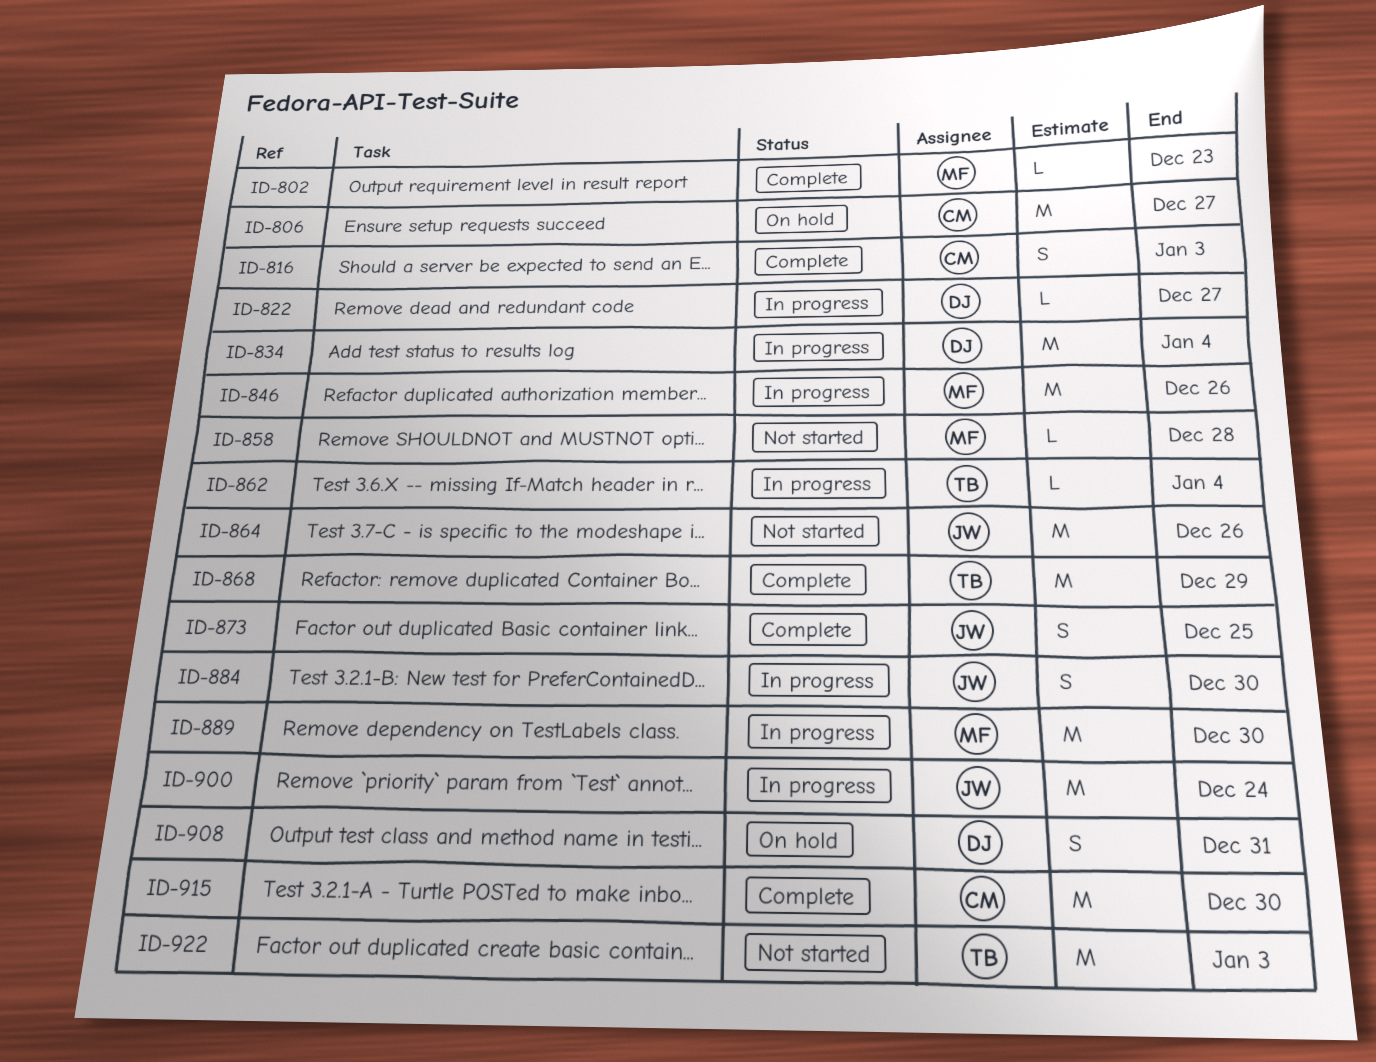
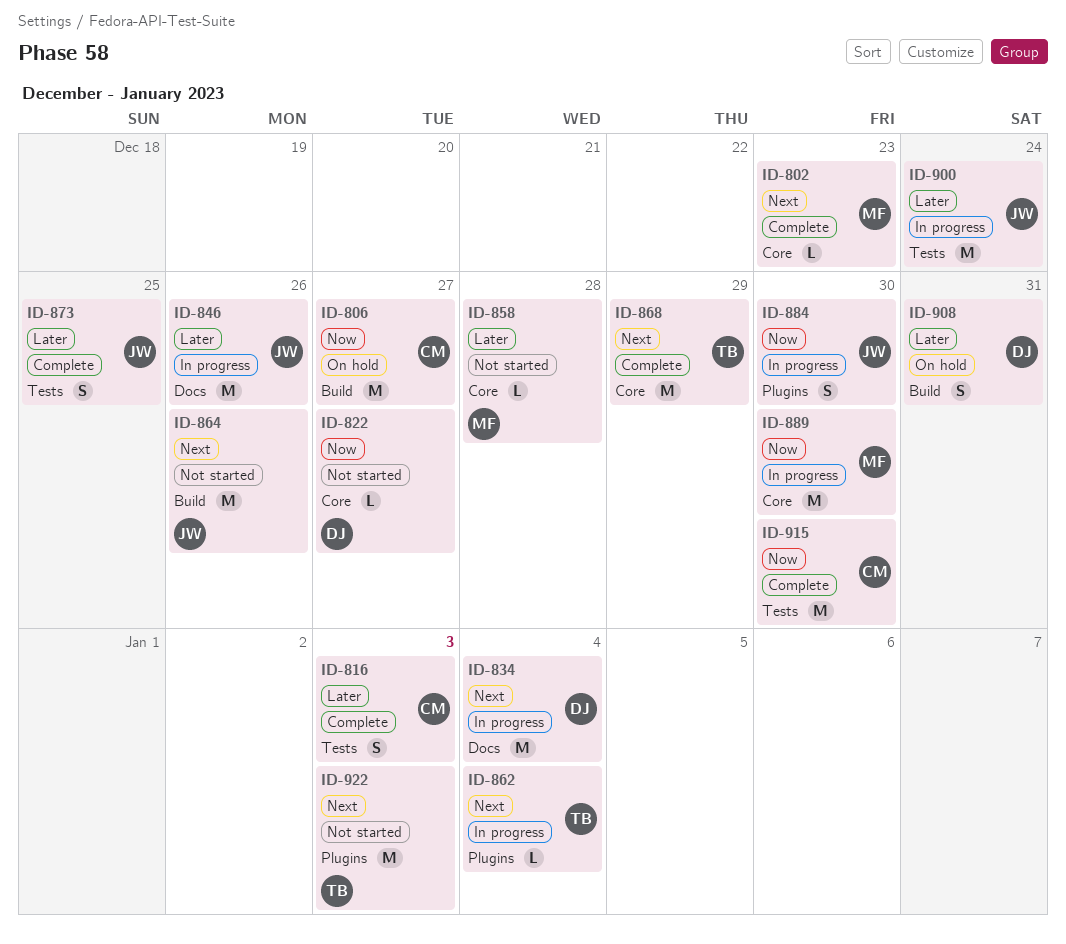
ID-822, status: In progress -> Not started
ID-846, owner: MF -> JW

